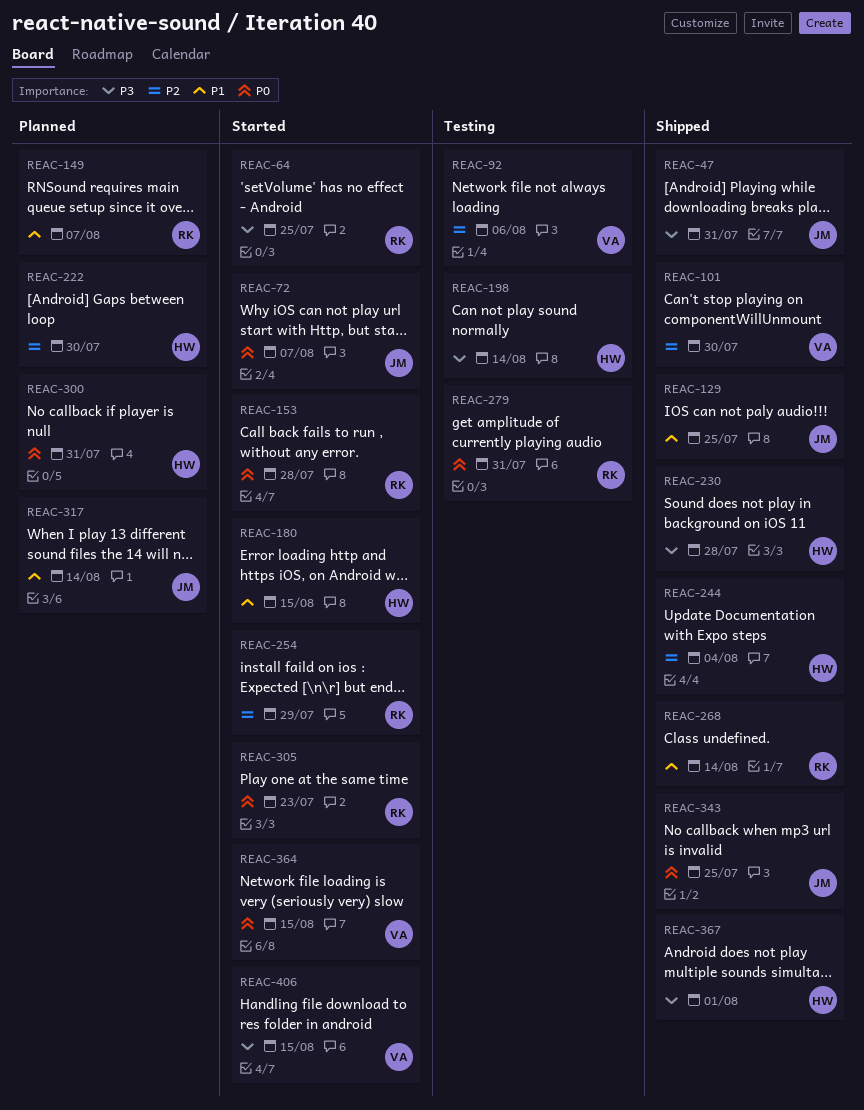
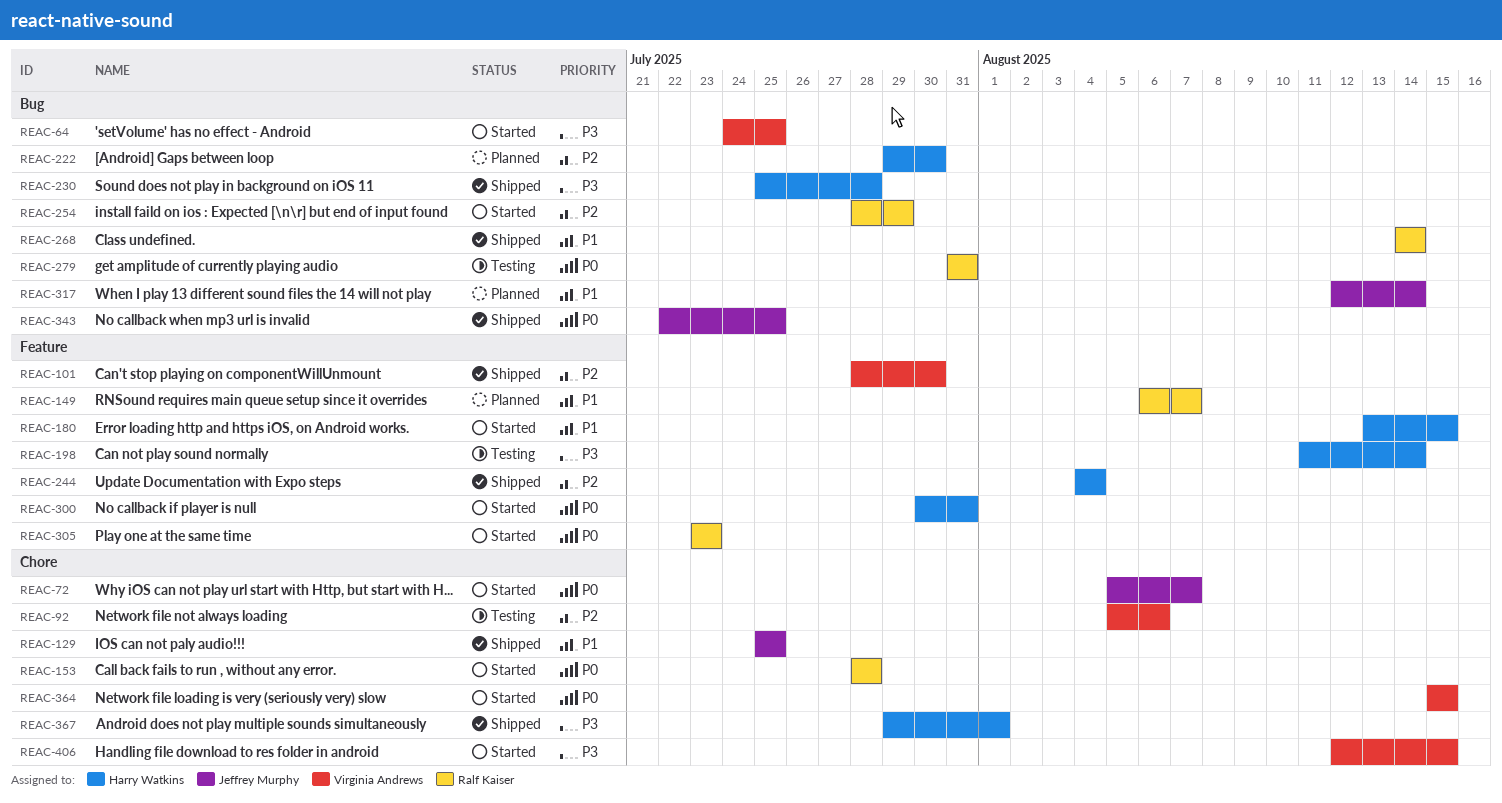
REAC-47: present -> none
REAC-64, owner: Ralf Kaiser -> Virginia Andrews
REAC-300, status: Planned -> Started

